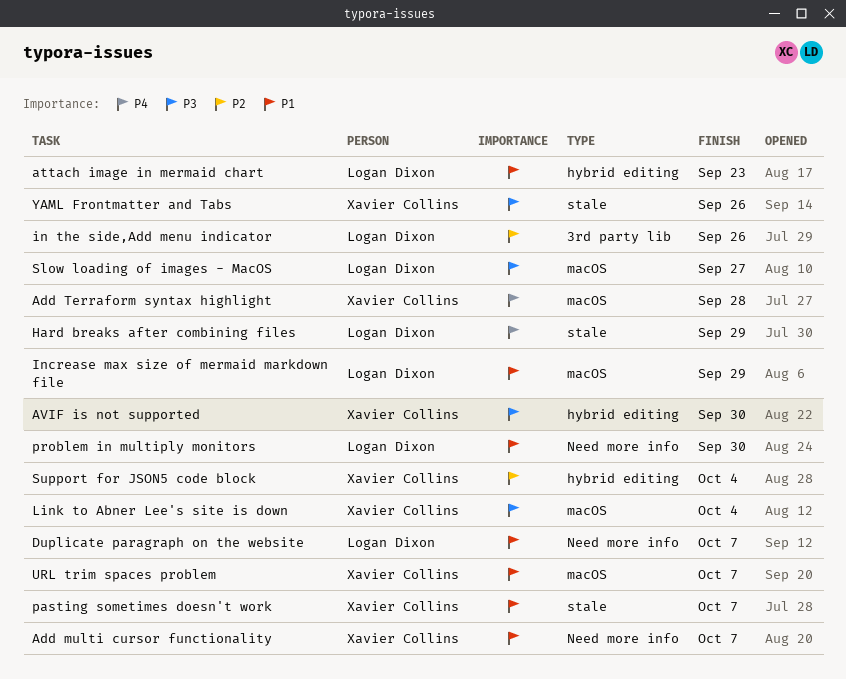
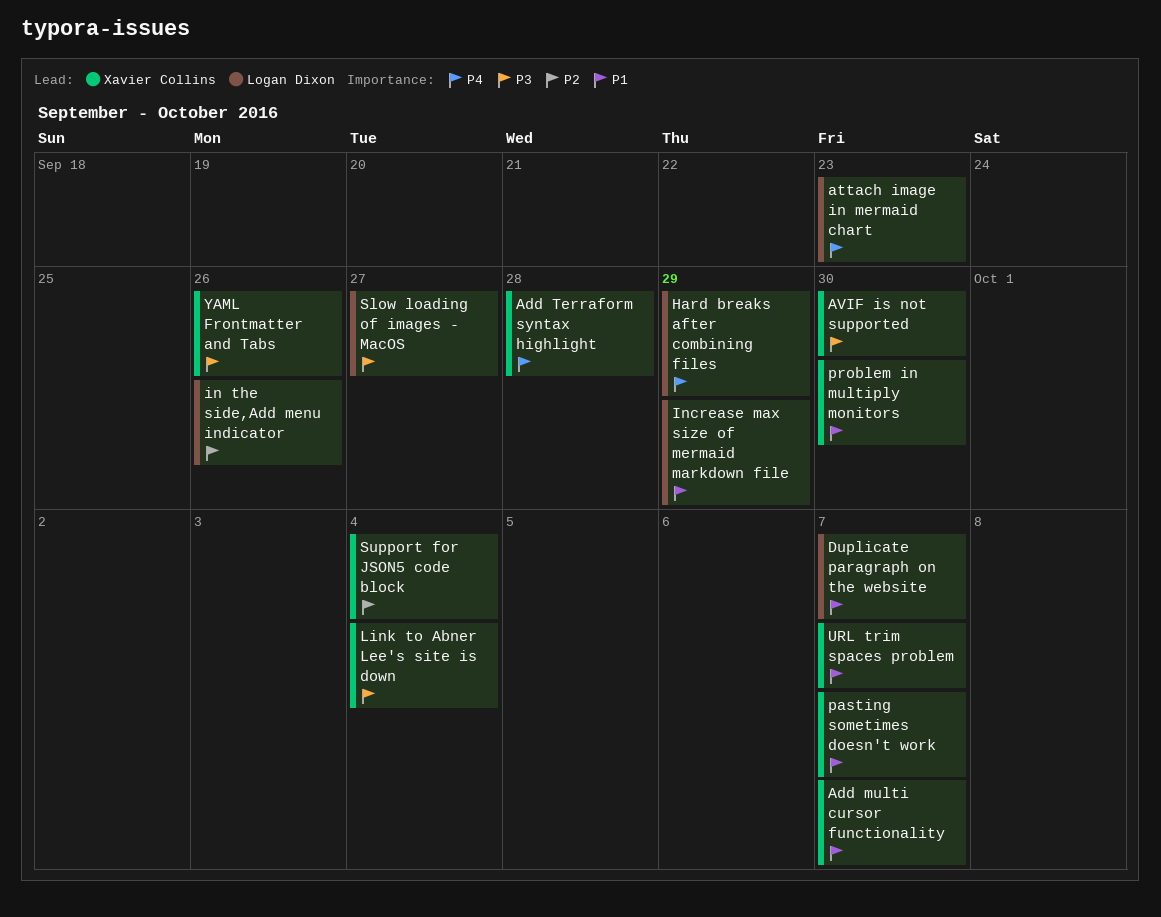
attach image in mermaid chart, priority: P1 -> P4
problem in multiply monitors, owner: Logan Dixon -> Xavier Collins

